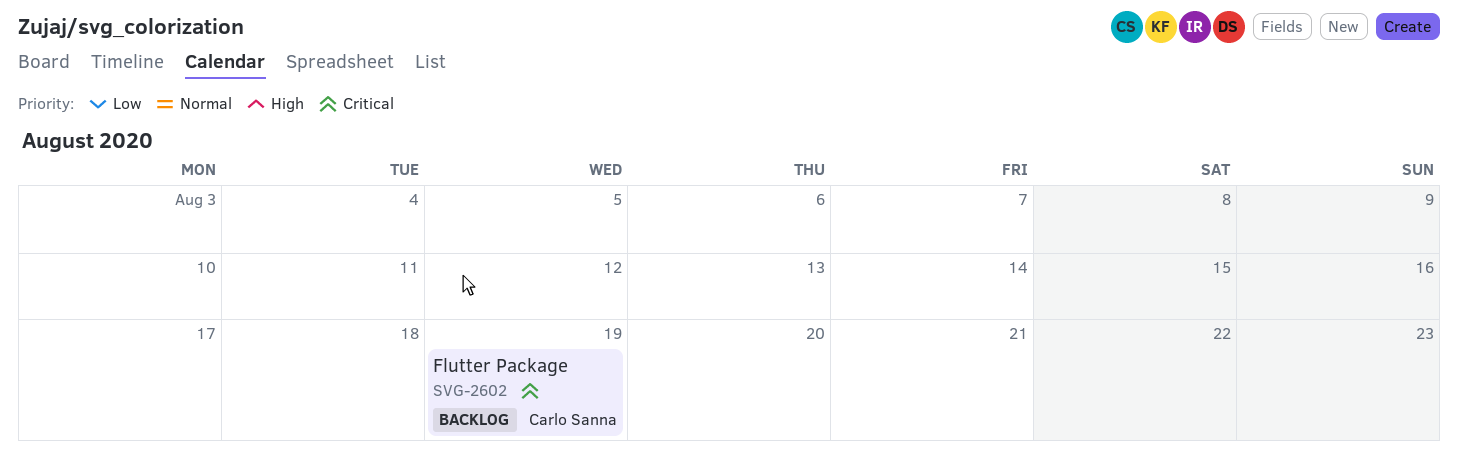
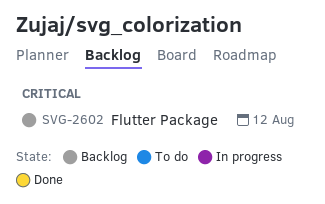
SVG-2602, due: Aug 19 -> Aug 12

